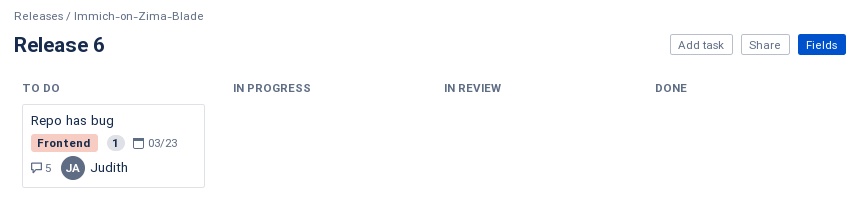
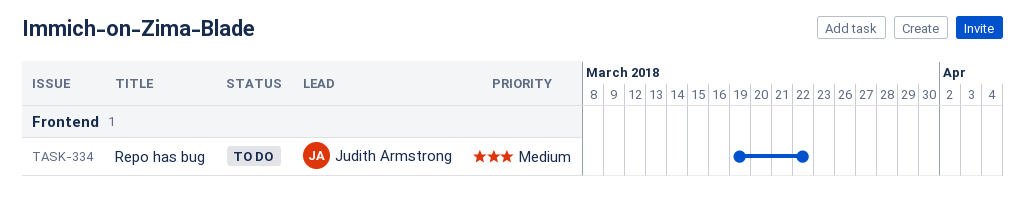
Repo has bug, due: Mar 23 -> Mar 22

